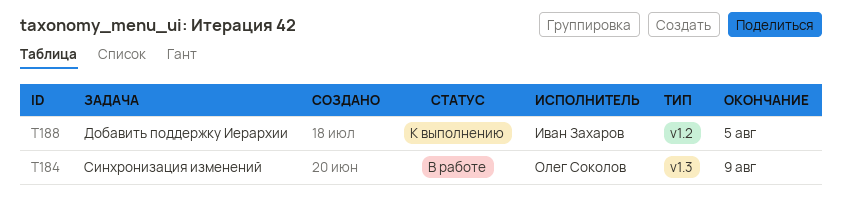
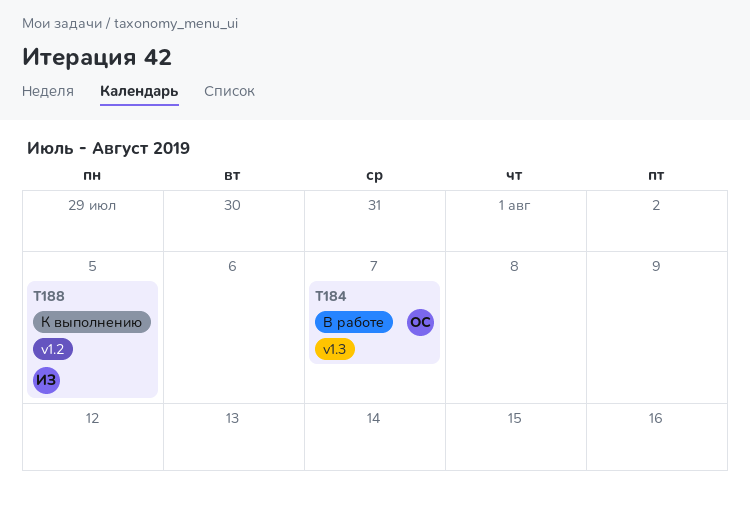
T184, due: Aug 9 -> Aug 7

